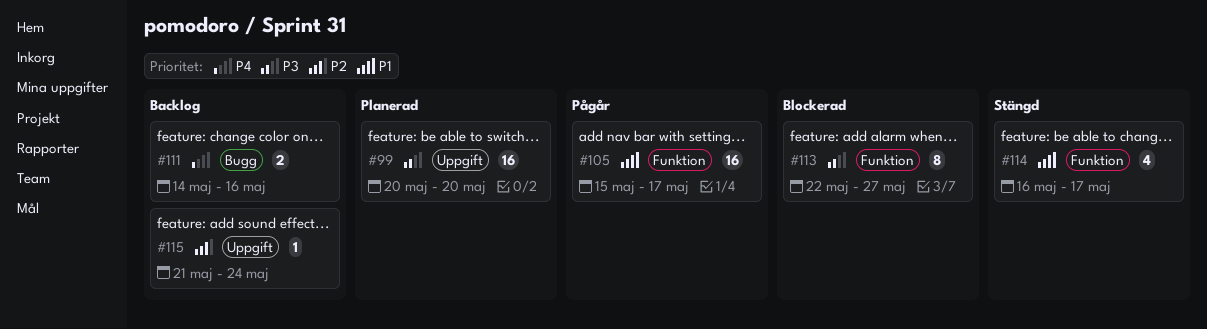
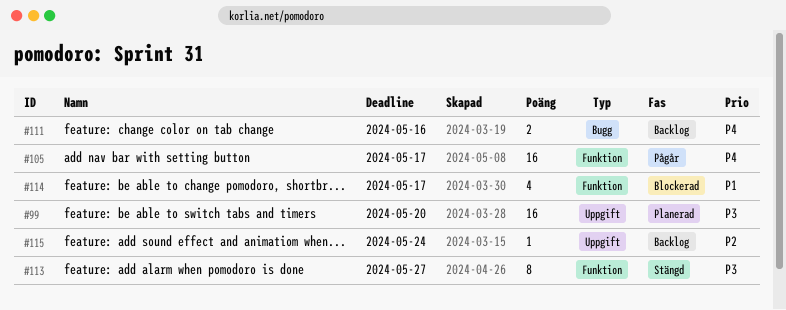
#105, priority: P1 -> P4
#113, status: Blockerad -> Stängd
#114, status: Stängd -> Blockerad

